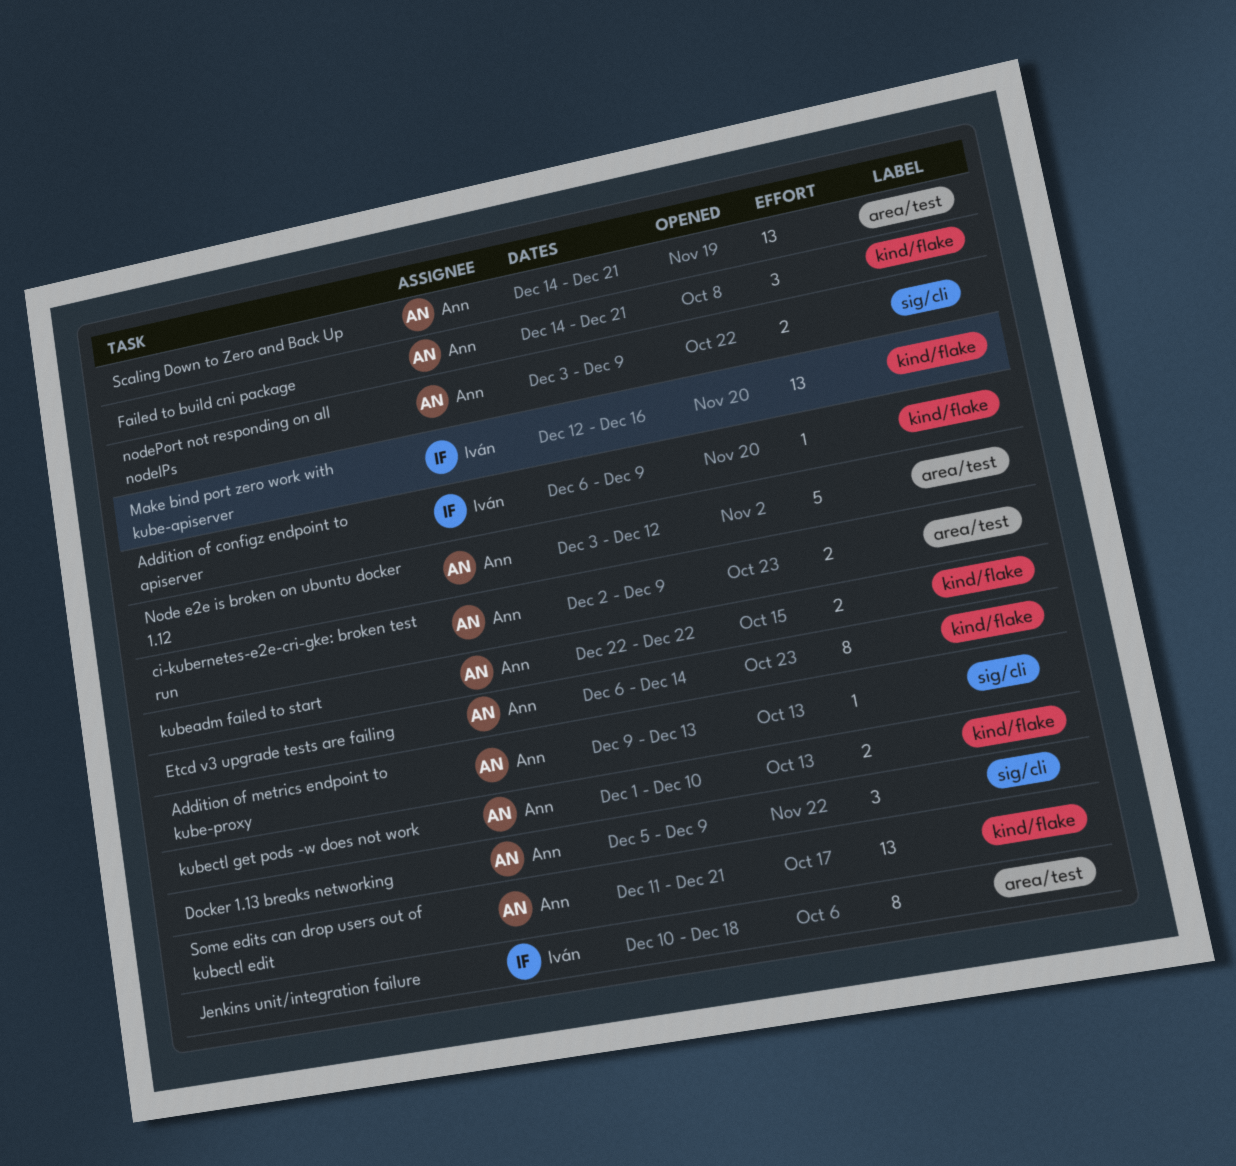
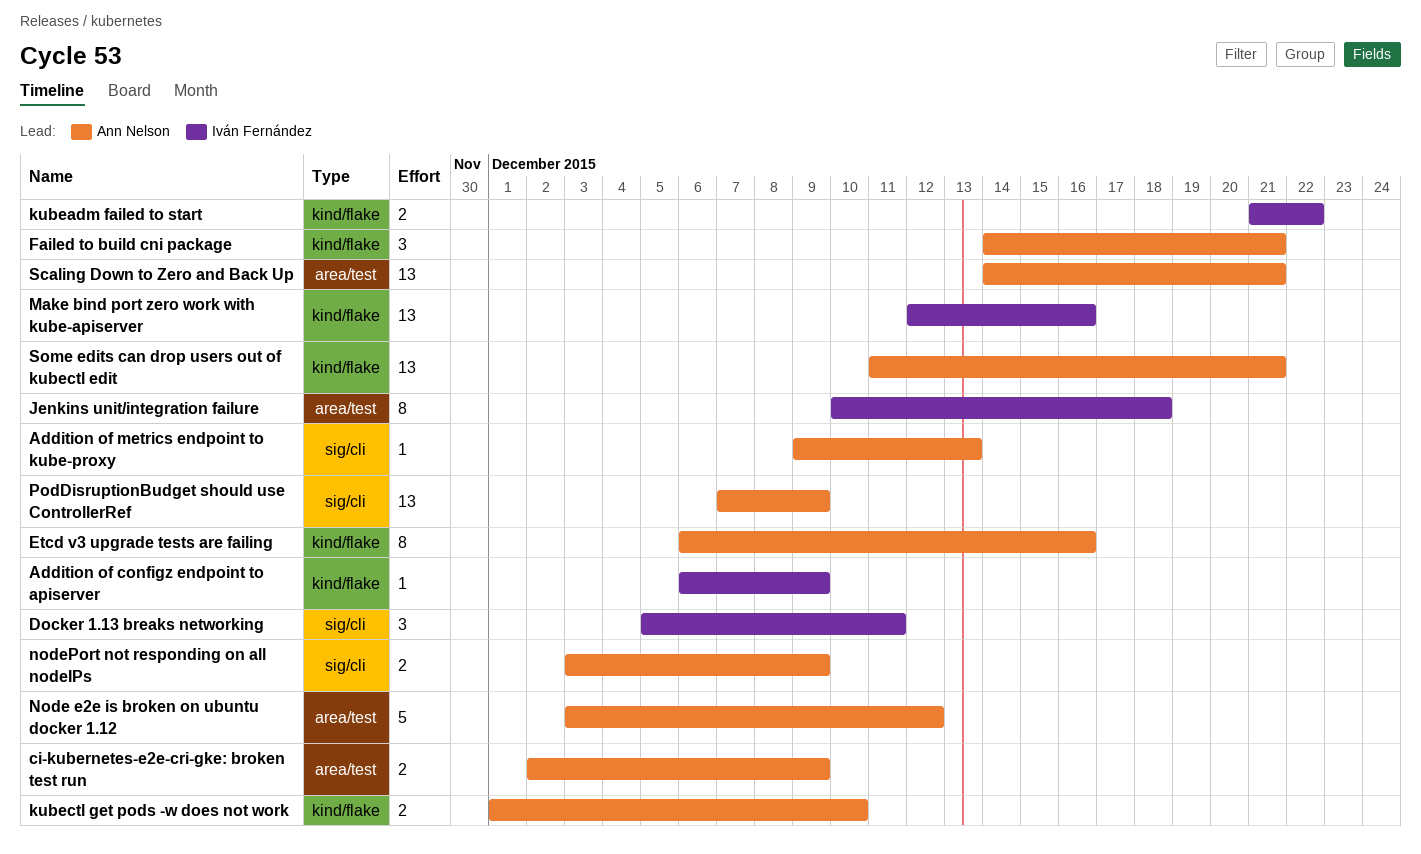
Docker 1.13 breaks networking, owner: Ann Nelson -> Iván Fernández
Docker 1.13 breaks networking, due: Dec 9 -> Dec 11
Etcd v3 upgrade tests are failing, due: Dec 14 -> Dec 16
kubeadm failed to start, owner: Ann Nelson -> Iván Fernández
kubeadm failed to start, start: Dec 22 -> Dec 21
PodDisruptionBudget should use ControllerRef: none -> present

